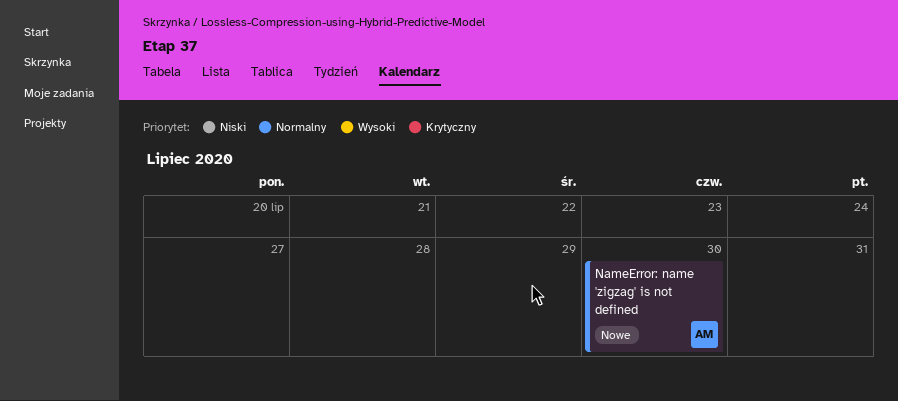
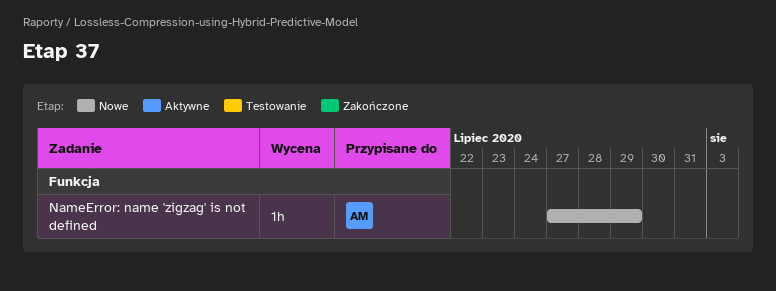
NameError: name 'zigzag' is not defined, due: Jul 30 -> Jul 29

